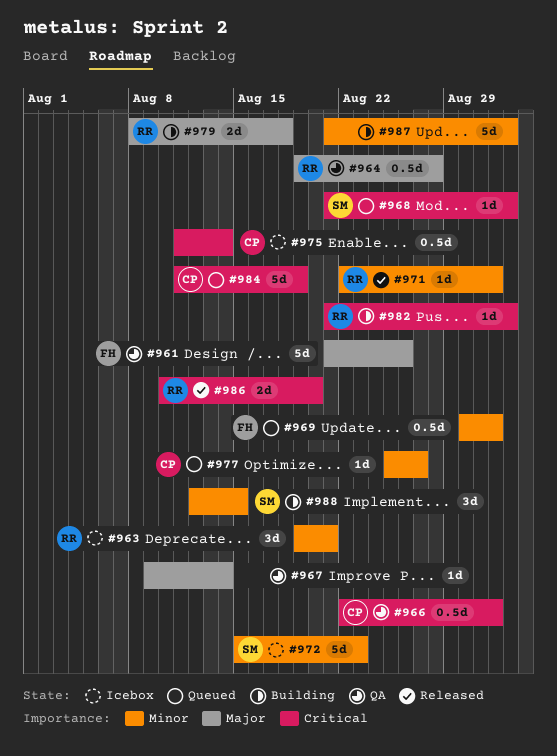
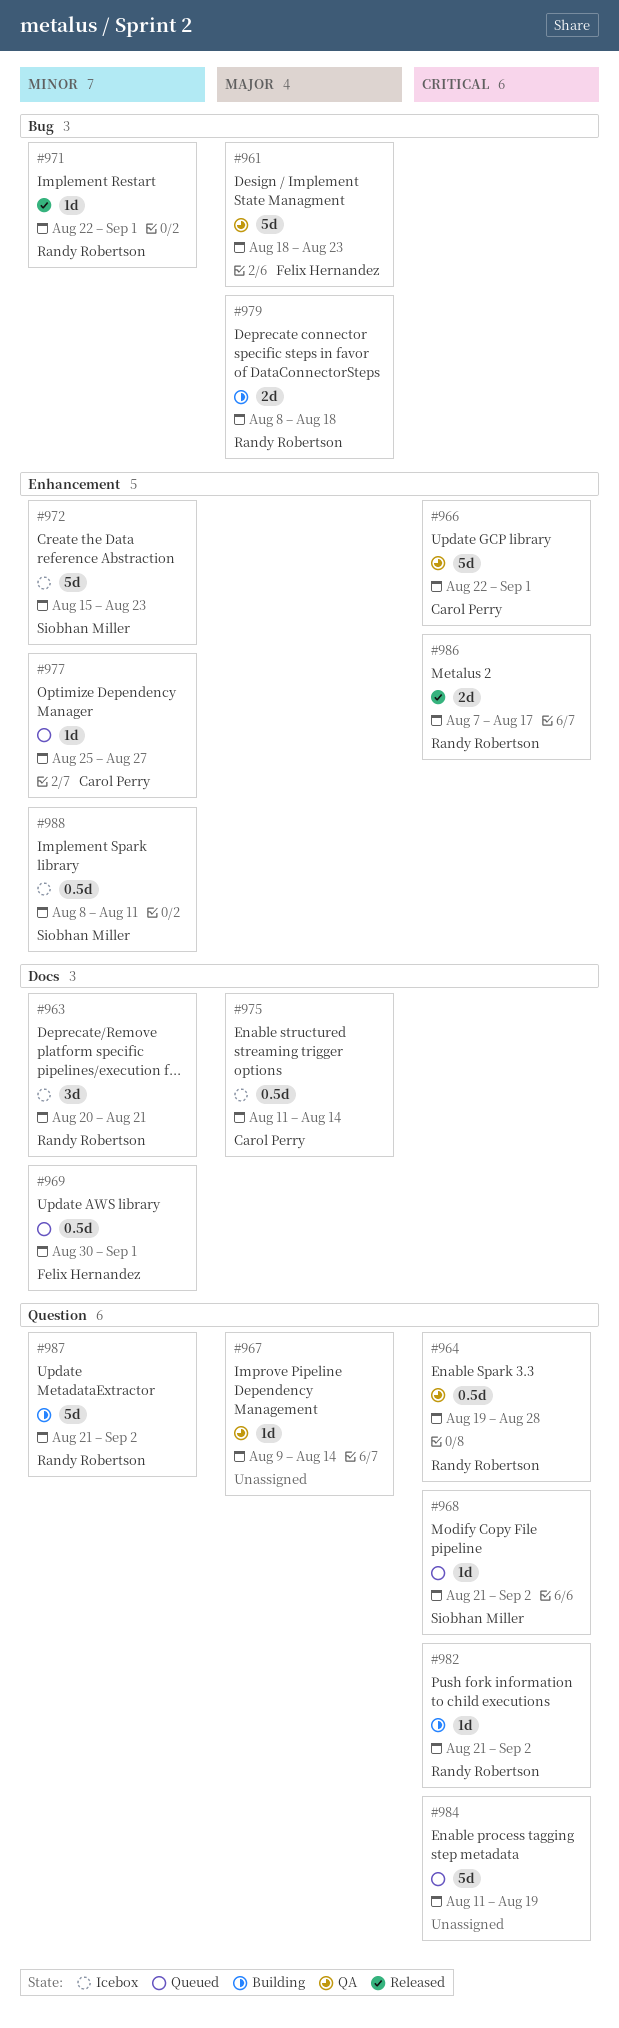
#961, start: Aug 21 -> Aug 18
#961, due: Aug 26 -> Aug 23
#963, start: Aug 19 -> Aug 20
#964, priority: Major -> Critical
#966, estimate: 0.5d -> 5d
#975, priority: Critical -> Major
#984, owner: Carol Perry -> none
#986, start: Aug 10 -> Aug 7
#986, due: Aug 20 -> Aug 17
#987, owner: none -> Randy Robertson
#988, status: Building -> Icebox
#988, estimate: 3d -> 0.5d
#988, start: Aug 12 -> Aug 8
#988, due: Aug 15 -> Aug 11

